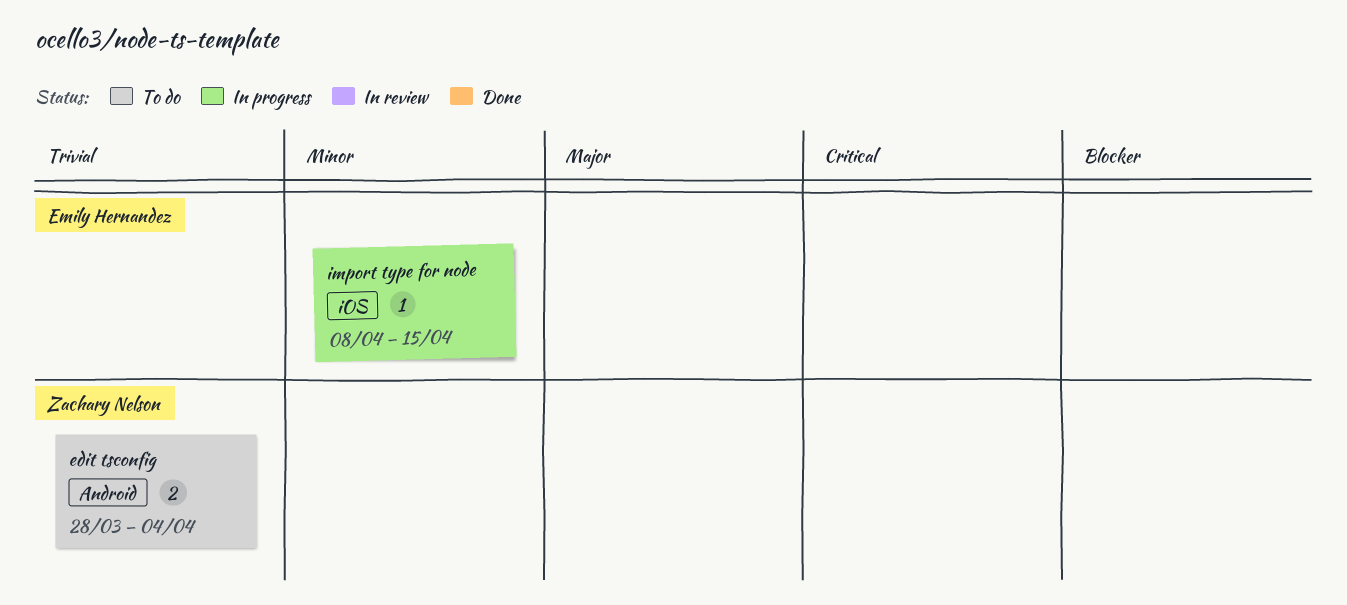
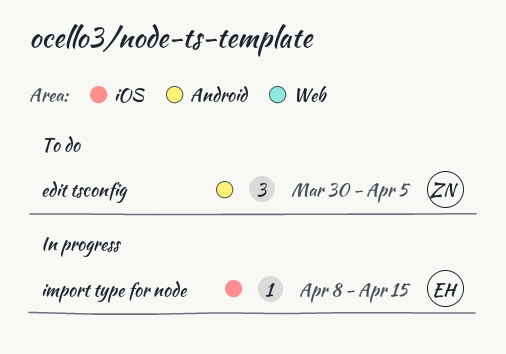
edit tsconfig, estimate: 2 -> 3
edit tsconfig, start: Mar 28 -> Mar 30
edit tsconfig, due: Apr 4 -> Apr 5

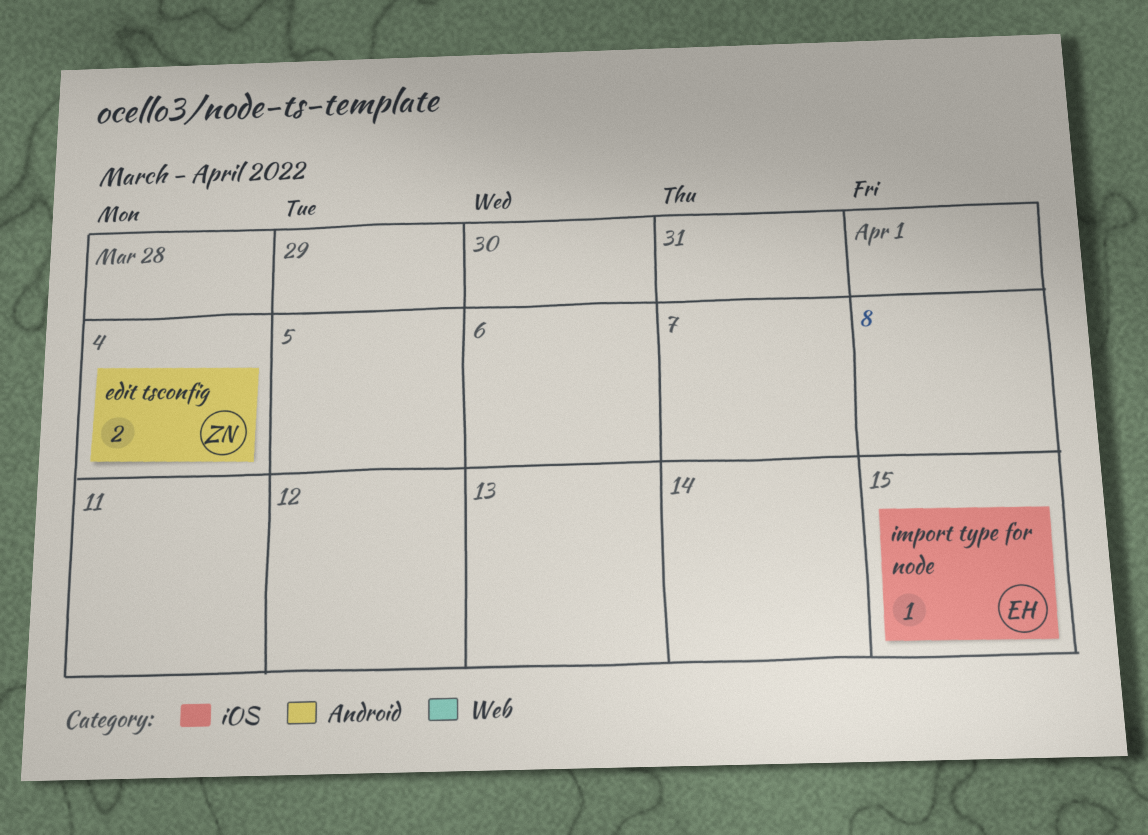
edit tsconfig, estimate: 3 -> 2
edit tsconfig, due: Apr 5 -> Apr 4

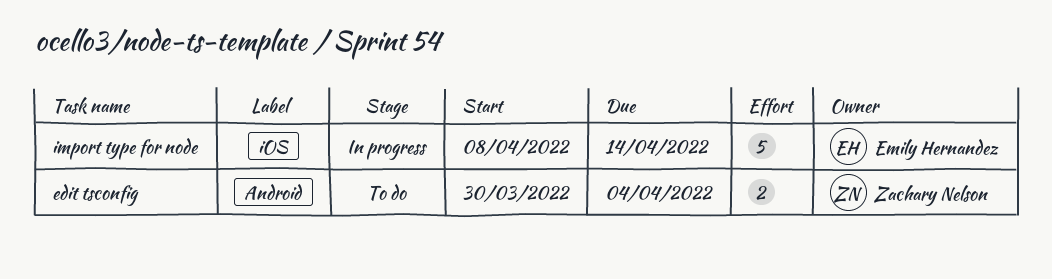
import type for node, estimate: 1 -> 5
import type for node, due: Apr 15 -> Apr 14

